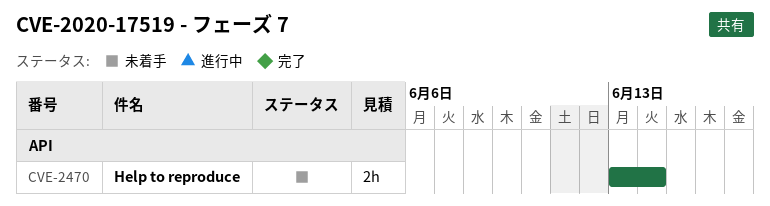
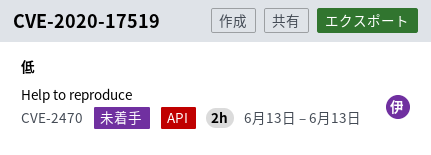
CVE-2470, due: Jun 14 -> Jun 13

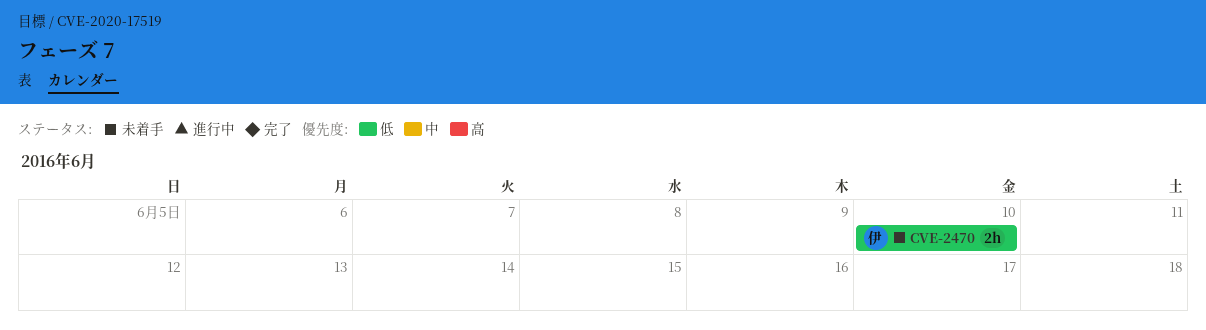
CVE-2470, start: Jun 13 -> Jun 10
CVE-2470, due: Jun 13 -> Jun 10

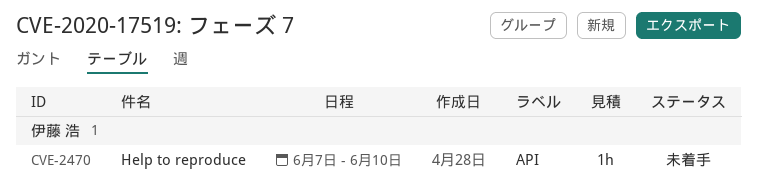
CVE-2470, estimate: 2h -> 1h
CVE-2470, start: Jun 10 -> Jun 7

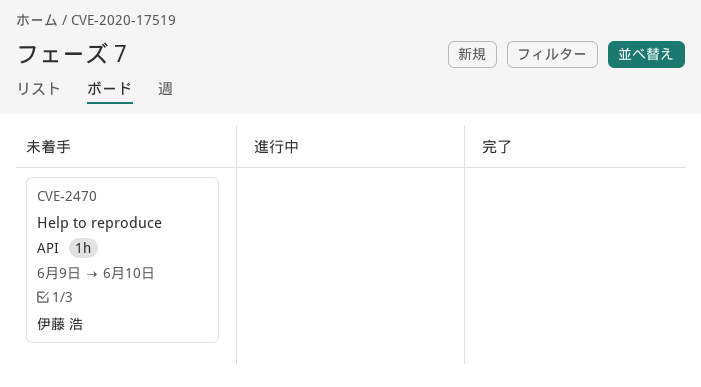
CVE-2470, start: Jun 7 -> Jun 9

